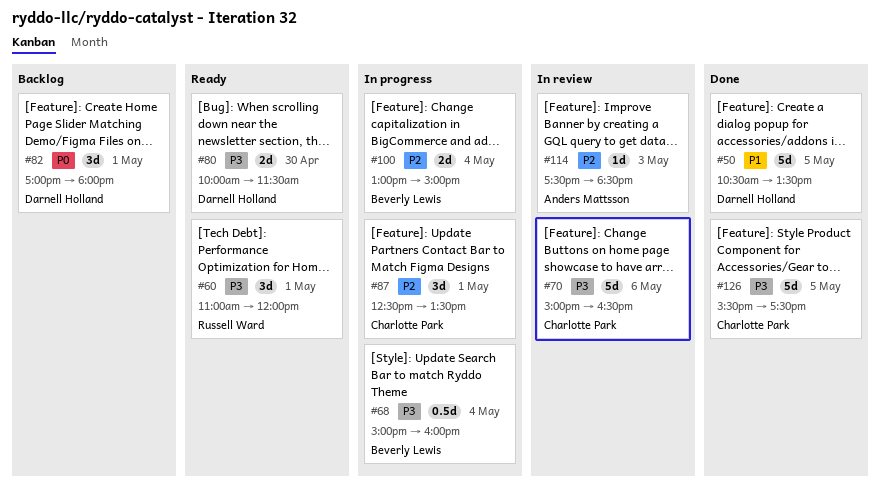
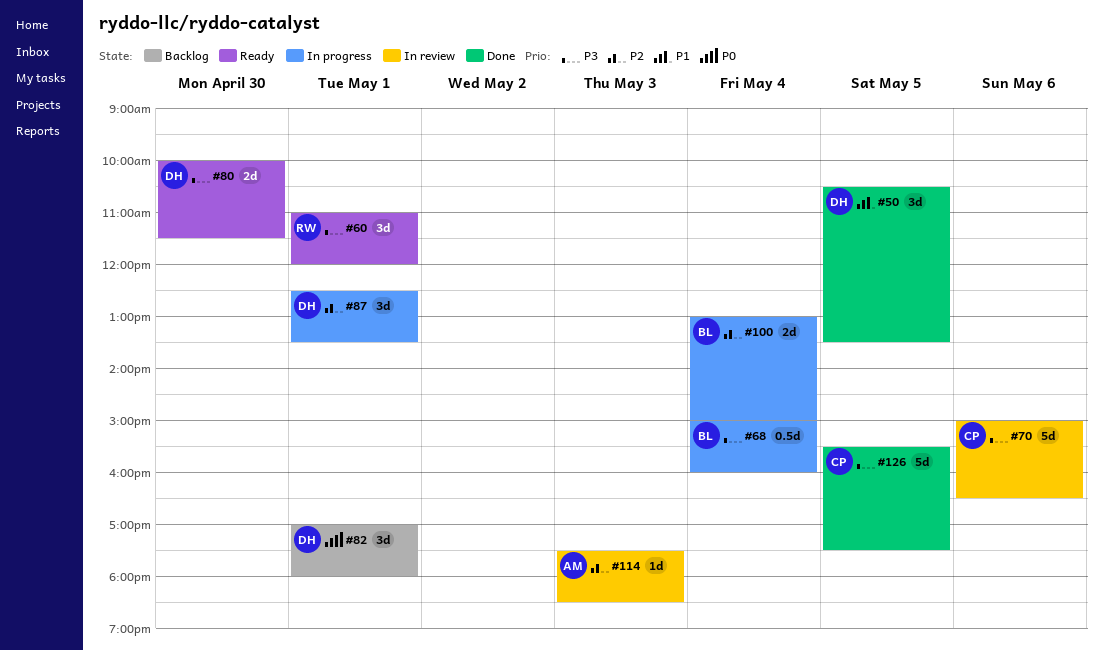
#50, estimate: 5d -> 3d
#87, owner: Charlotte Park -> Darnell Holland

